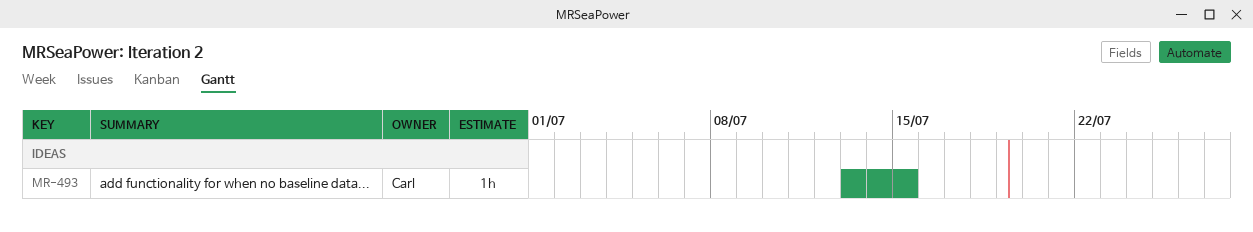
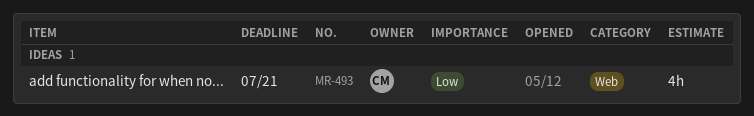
MR-493, estimate: 1h -> 4h
MR-493, due: Jul 15 -> Jul 21

